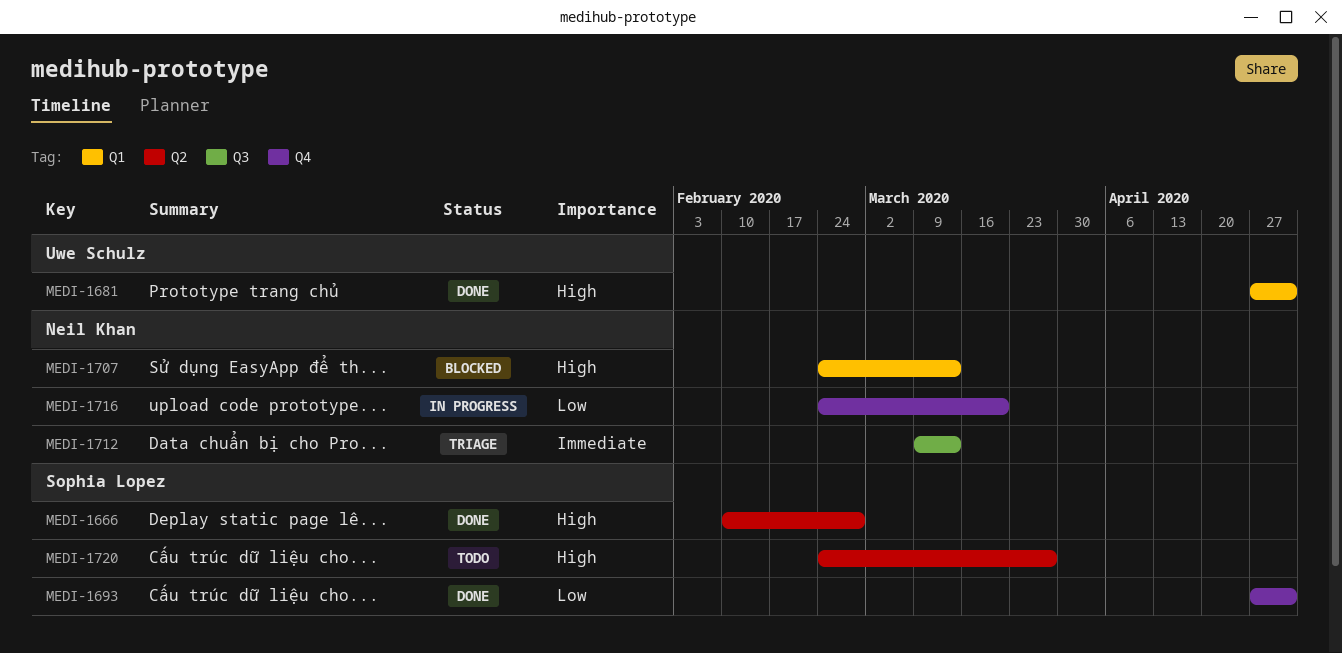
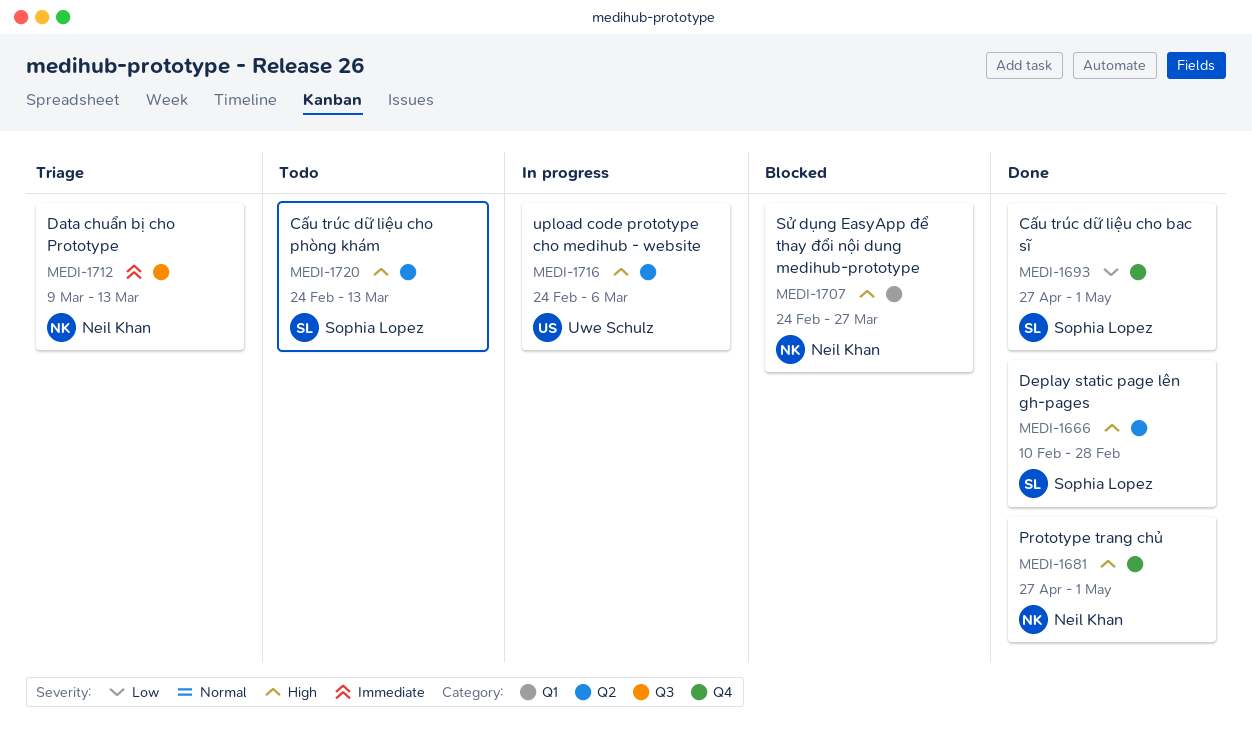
MEDI-1681, owner: Uwe Schulz -> Neil Khan
MEDI-1681, label: Q1 -> Q4
MEDI-1707, due: Mar 13 -> Mar 27
MEDI-1716, owner: Neil Khan -> Uwe Schulz
MEDI-1716, priority: Low -> High
MEDI-1716, label: Q4 -> Q2
MEDI-1716, due: Mar 20 -> Mar 6
MEDI-1720, due: Mar 27 -> Mar 13

